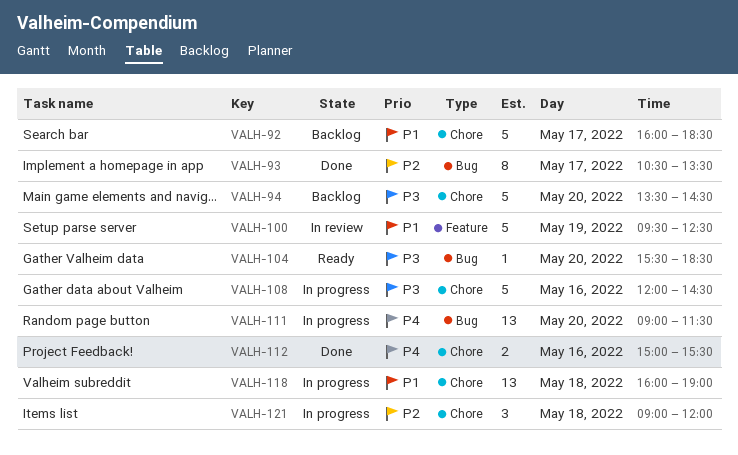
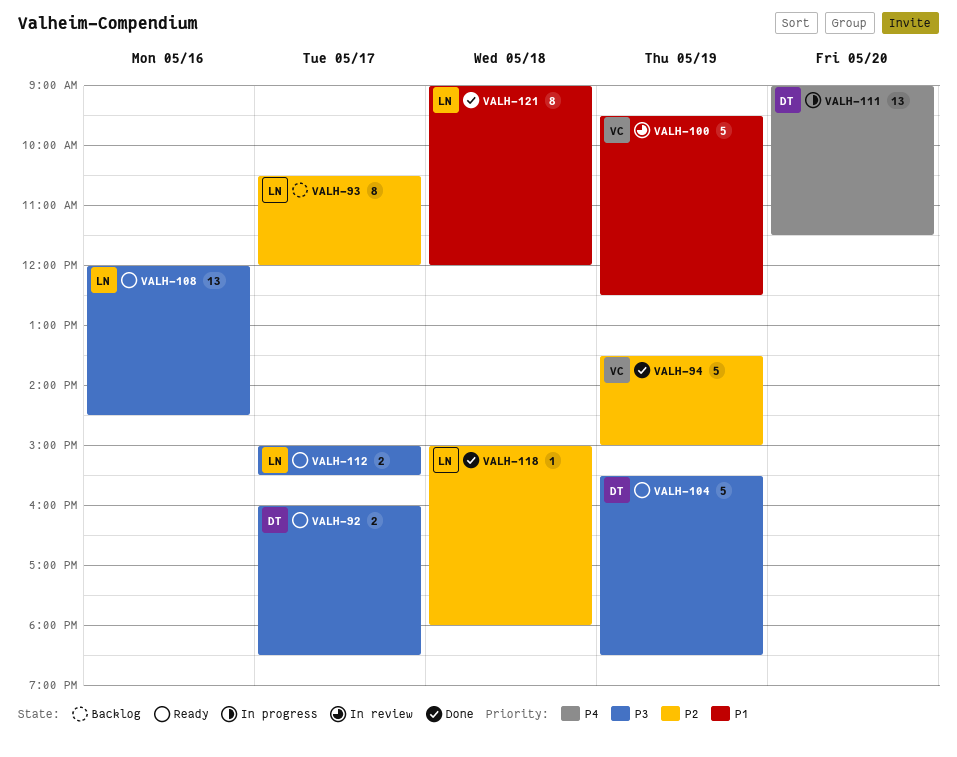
VALH-92, status: Backlog -> Ready
VALH-92, priority: P1 -> P3
VALH-92, estimate: 5 -> 2
VALH-93, status: Done -> Backlog
VALH-93, ends: 13:30 -> 12:00
VALH-94, status: Backlog -> Done
VALH-94, priority: P3 -> P2
VALH-94, day: May 20 -> May 19
VALH-94, ends: 14:30 -> 15:00
VALH-104, estimate: 1 -> 5
VALH-104, day: May 20 -> May 19
VALH-108, status: In progress -> Ready
VALH-108, estimate: 5 -> 13
VALH-112, status: Done -> Ready
VALH-112, priority: P4 -> P3
VALH-112, day: May 16 -> May 17
VALH-118, status: In progress -> Done
VALH-118, priority: P1 -> P2
VALH-118, estimate: 13 -> 1
VALH-118, begins: 16:00 -> 15:00
VALH-118, ends: 19:00 -> 18:00
VALH-121, status: In progress -> Done
VALH-121, priority: P2 -> P1
VALH-121, estimate: 3 -> 8

